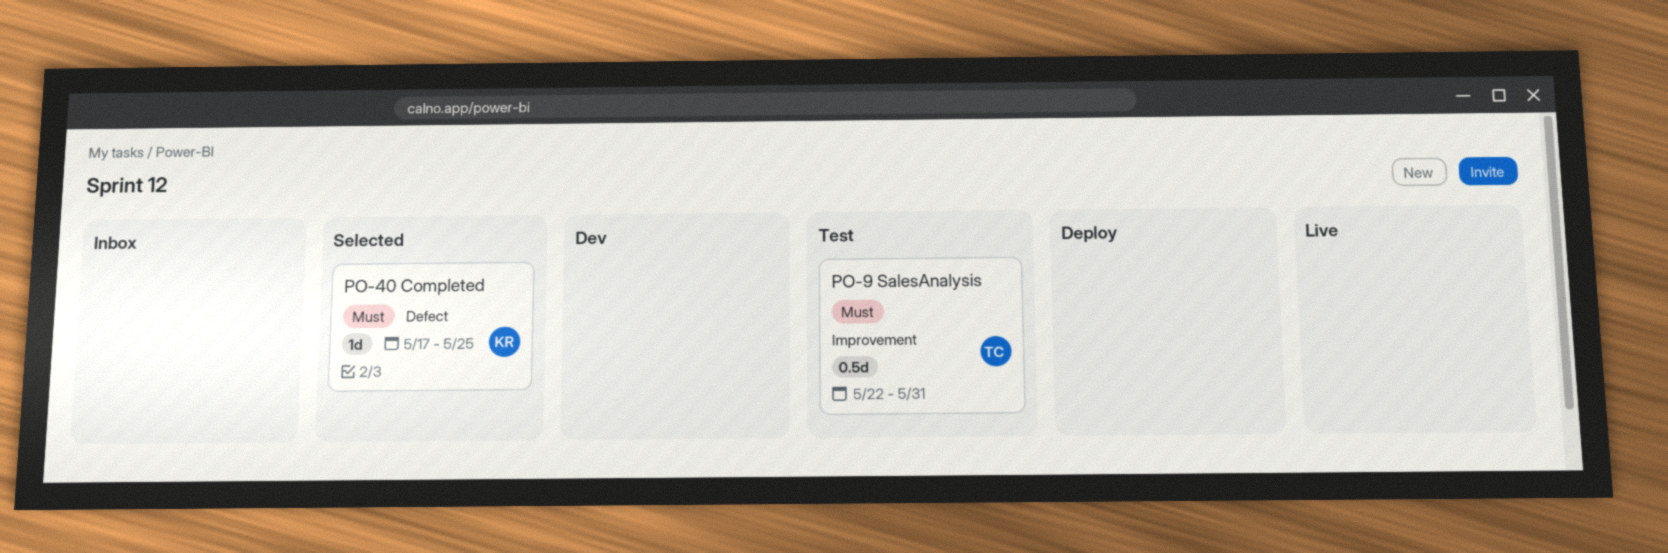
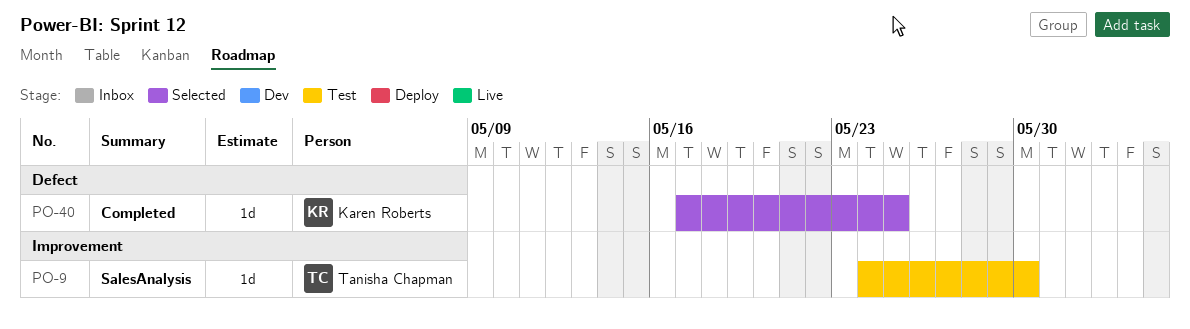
PO-9, estimate: 0.5d -> 1d
PO-9, start: May 22 -> May 24
PO-9, due: May 31 -> May 30

